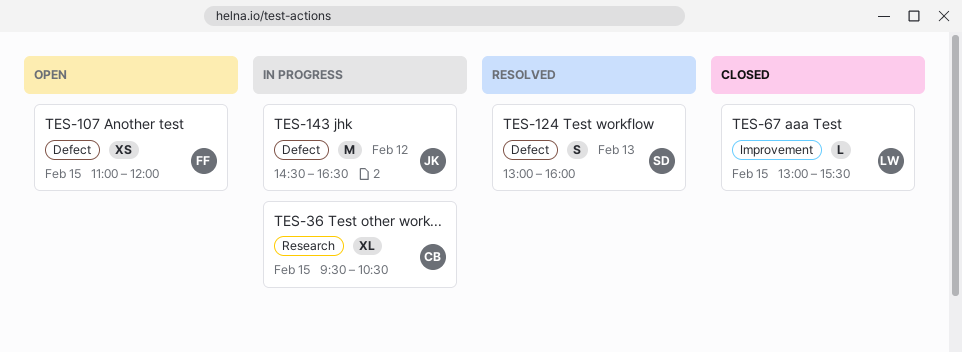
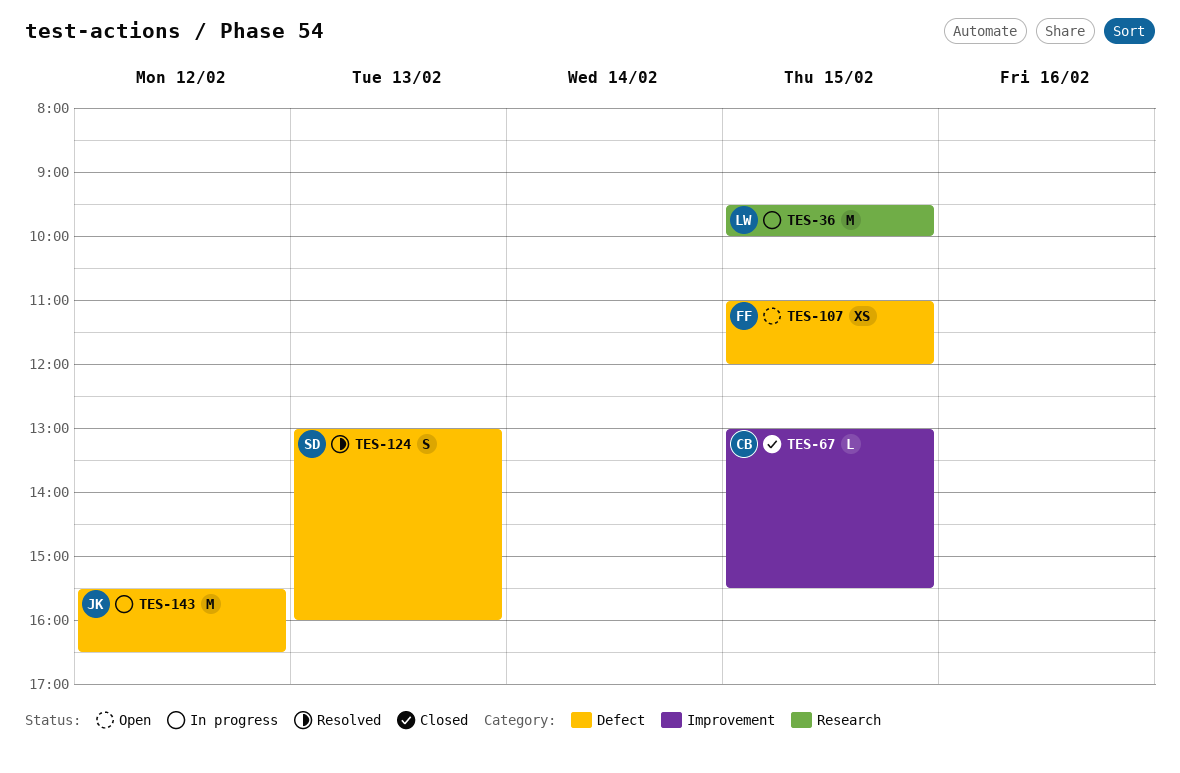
TES-36, owner: CB -> LW
TES-36, estimate: XL -> M
TES-36, ends: 10:30 -> 10:00
TES-67, owner: LW -> CB
TES-143, begins: 14:30 -> 15:30

